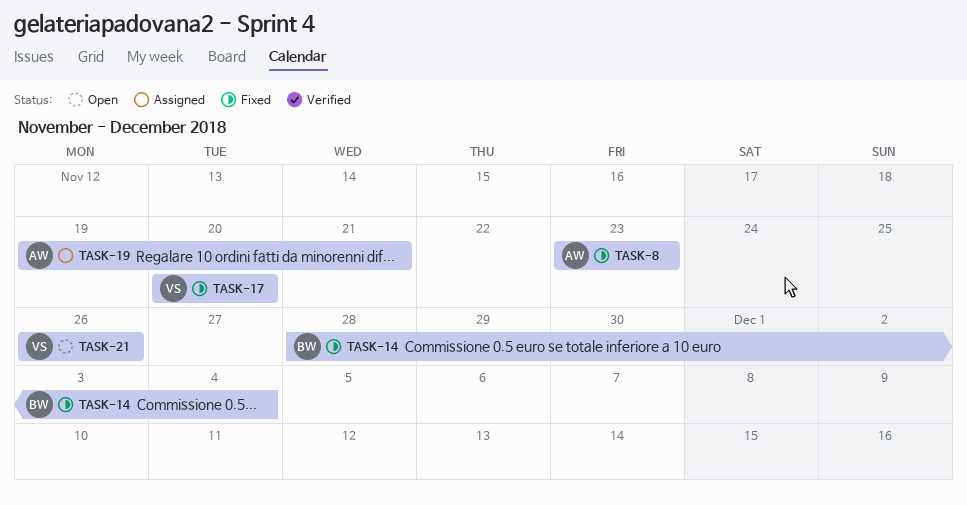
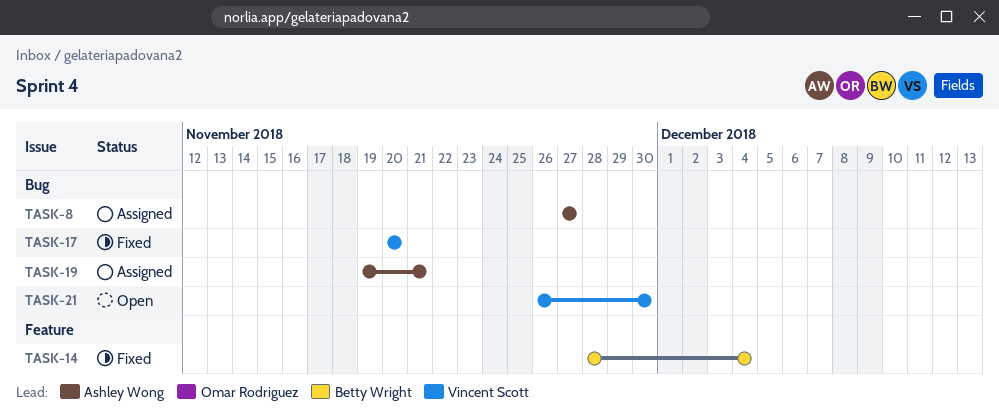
TASK-8, status: Fixed -> Assigned
TASK-8, start: Nov 23 -> Nov 27
TASK-8, due: Nov 23 -> Nov 27
TASK-21, due: Nov 26 -> Nov 30

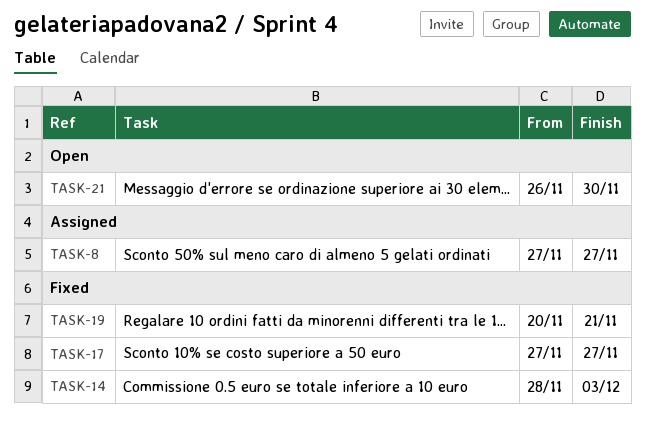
TASK-14, due: Dec 4 -> Dec 3
TASK-17, start: Nov 20 -> Nov 27
TASK-17, due: Nov 20 -> Nov 27
TASK-19, status: Assigned -> Fixed
TASK-19, start: Nov 19 -> Nov 20

